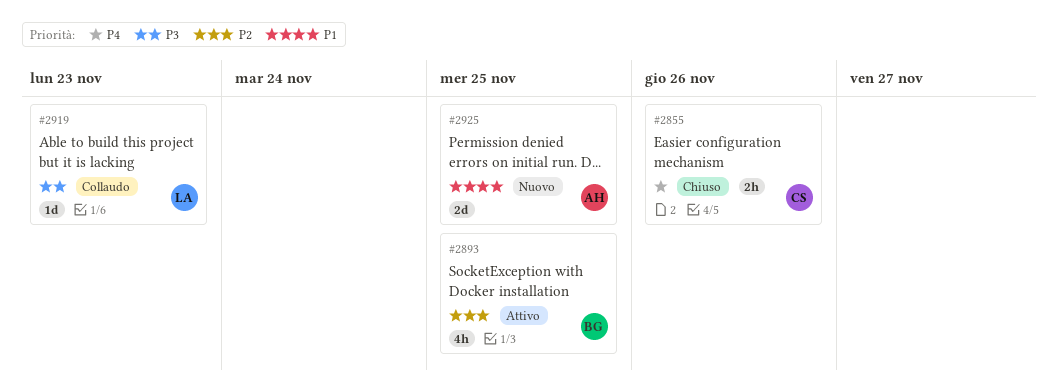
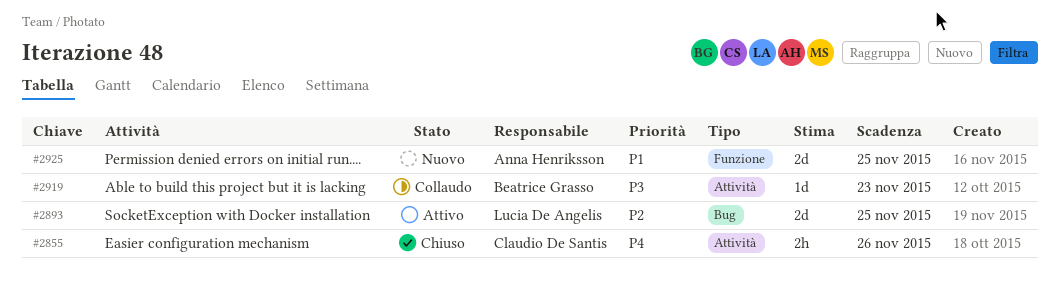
#2893, owner: Beatrice Grasso -> Lucia De Angelis
#2893, estimate: 4h -> 2d
#2919, owner: Lucia De Angelis -> Beatrice Grasso

